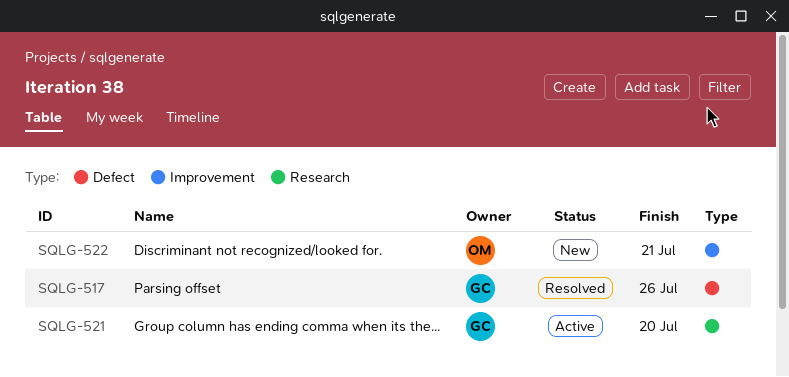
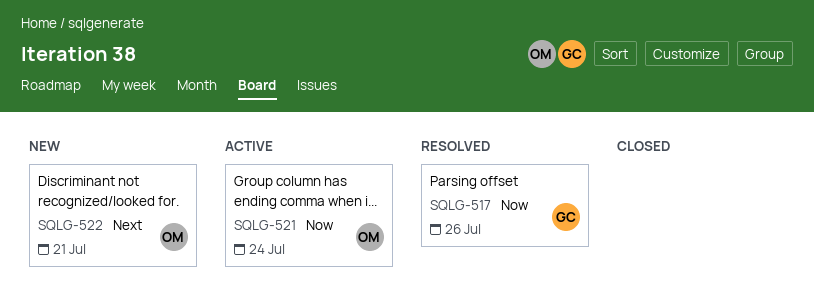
SQLG-521, owner: GC -> OM
SQLG-521, due: Jul 20 -> Jul 24

